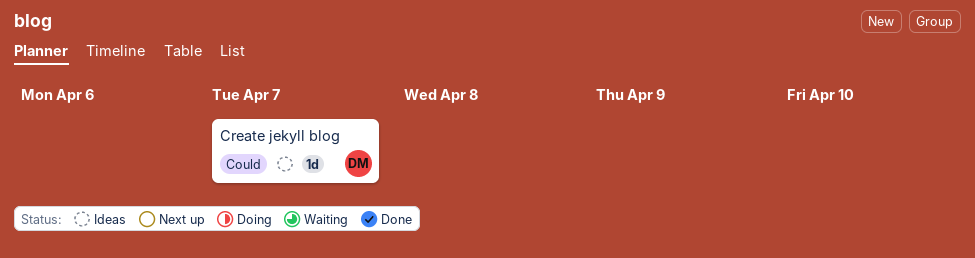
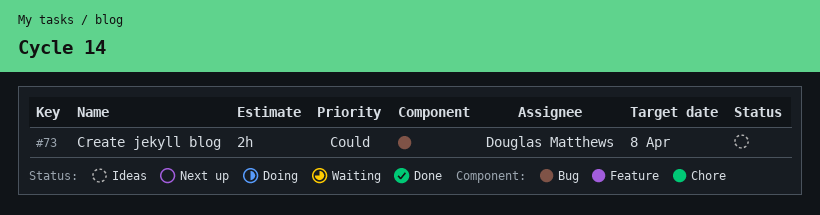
Create jekyll blog, estimate: 1d -> 2h
Create jekyll blog, due: Apr 7 -> Apr 8

